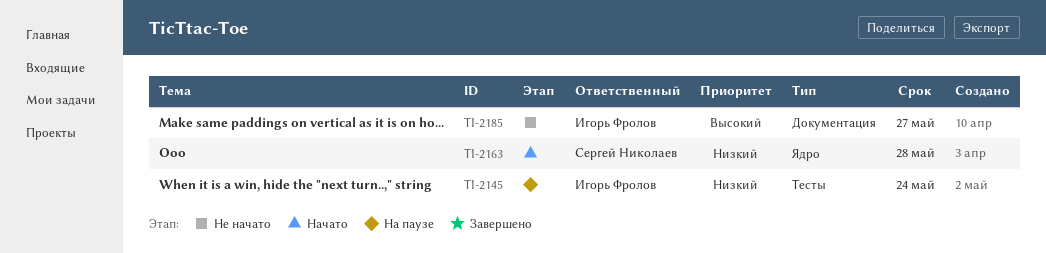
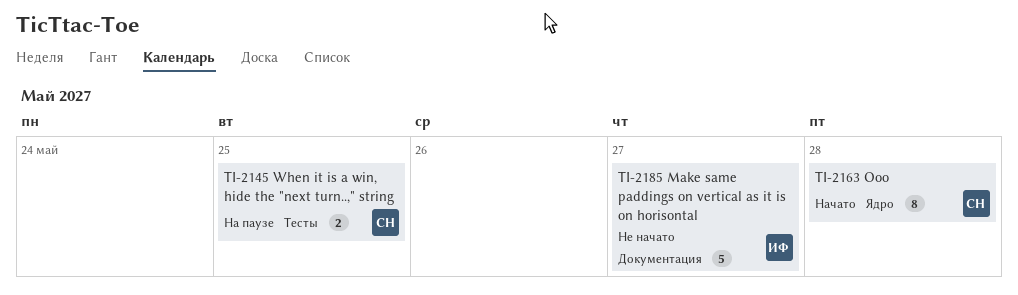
TI-2145, owner: Игорь Фролов -> Сергей Николаев
TI-2145, due: May 24 -> May 25

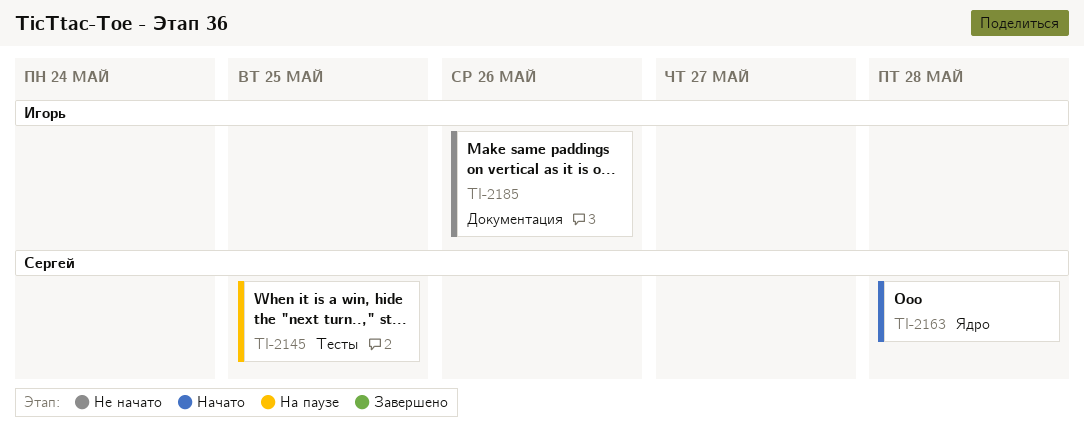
TI-2185, due: May 27 -> May 26

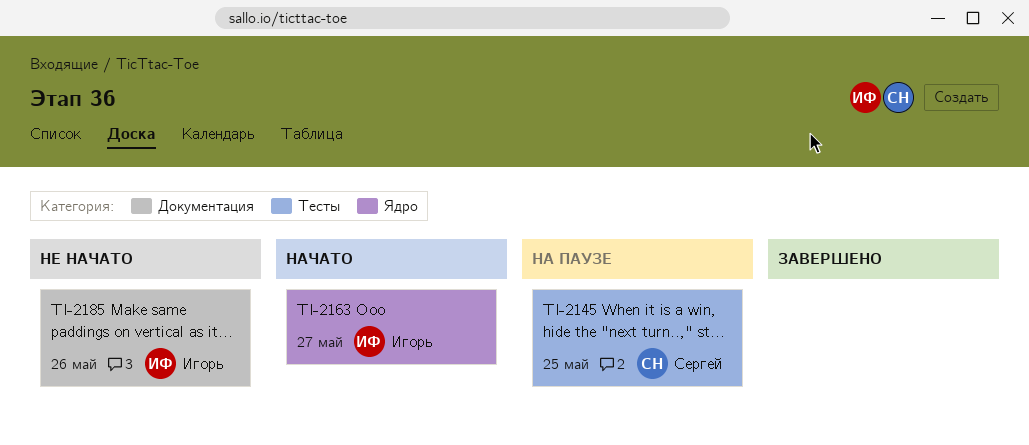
TI-2163, owner: Сергей -> Игорь
TI-2163, due: May 28 -> May 27

